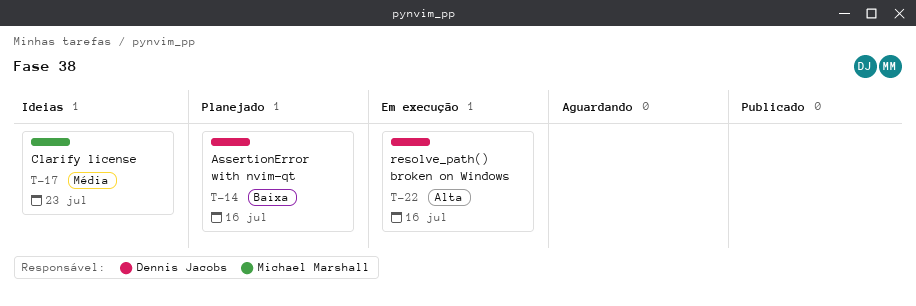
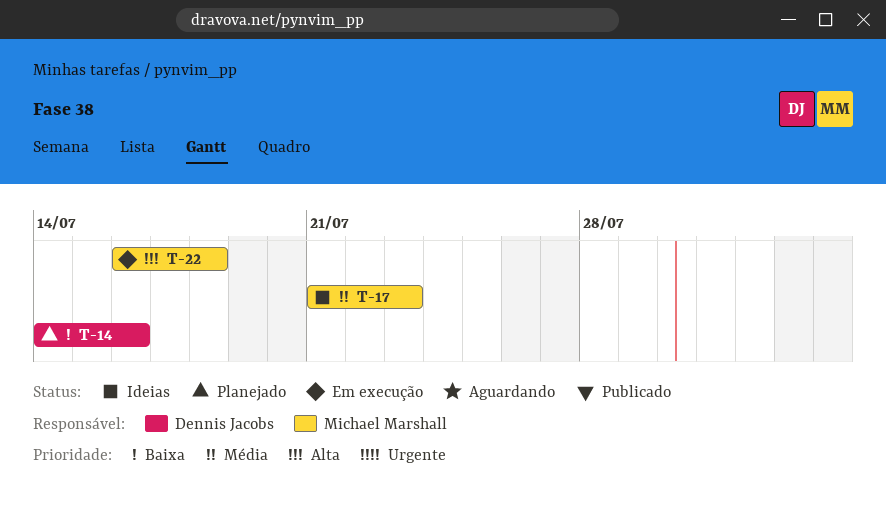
T-22, owner: Dennis Jacobs -> Michael Marshall
T-22, due: Jul 16 -> Jul 18

